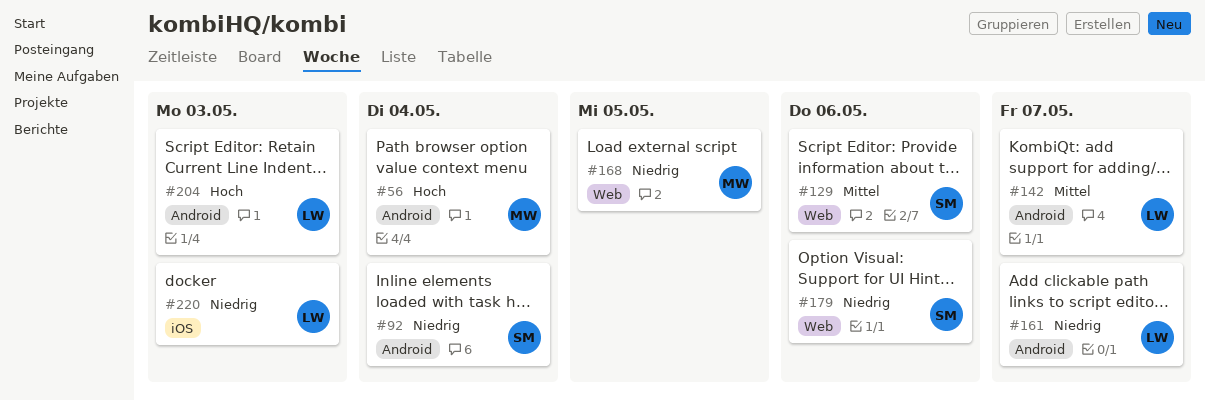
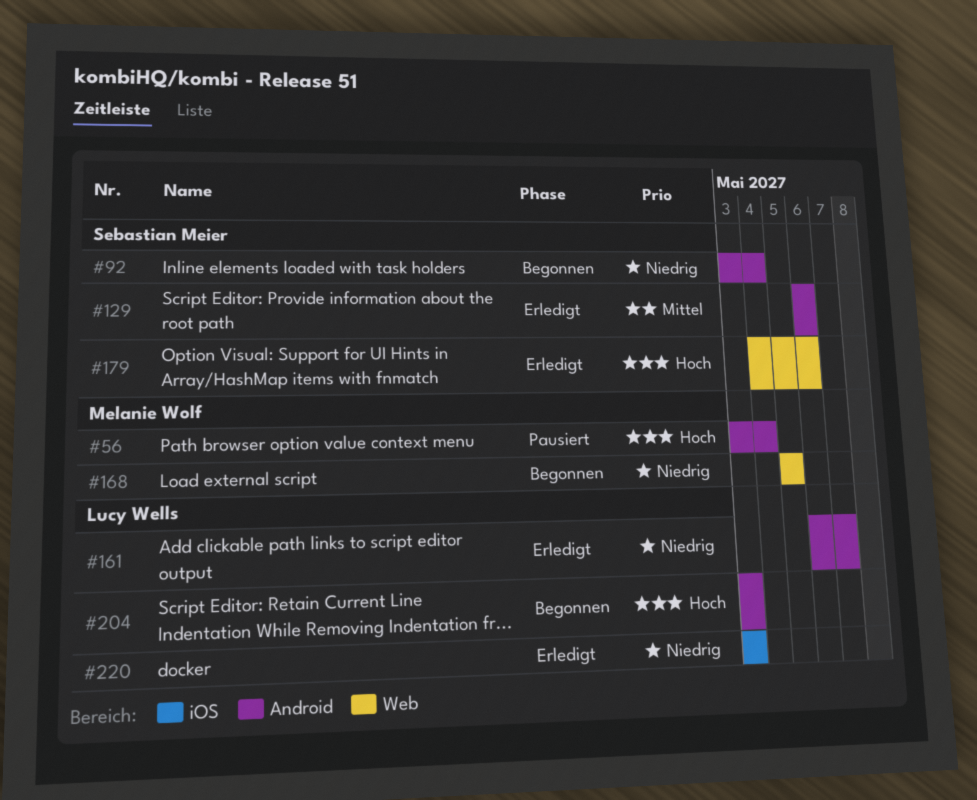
#129, label: Web -> Android
#142: present -> none
#179, priority: Niedrig -> Hoch

